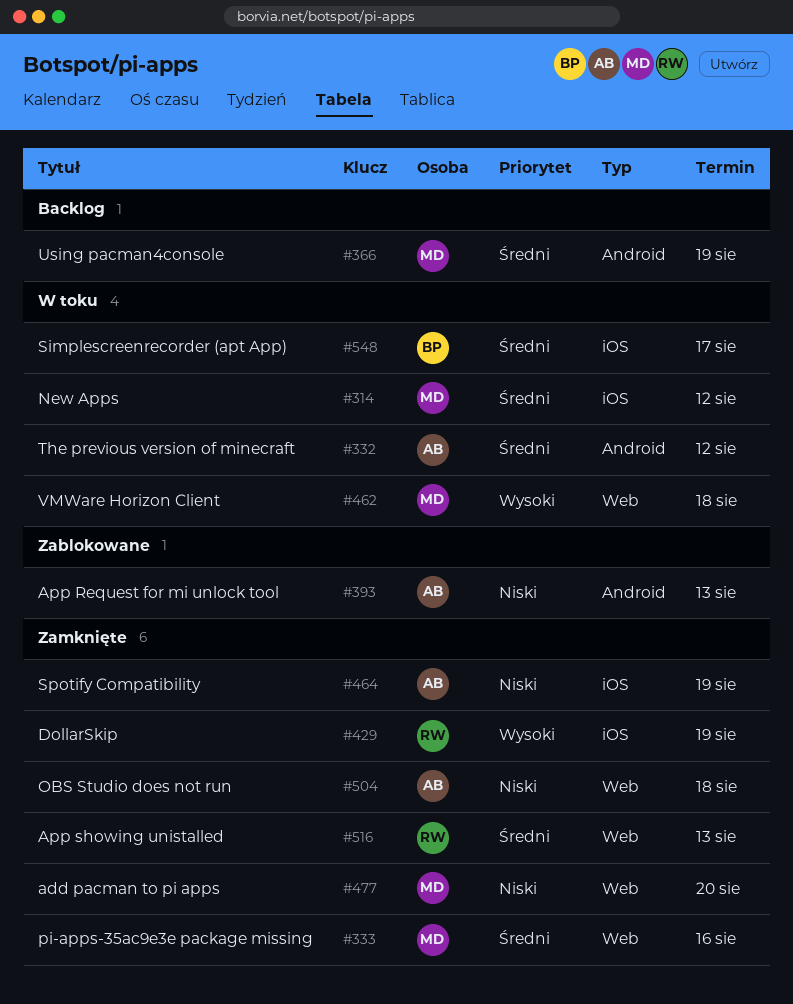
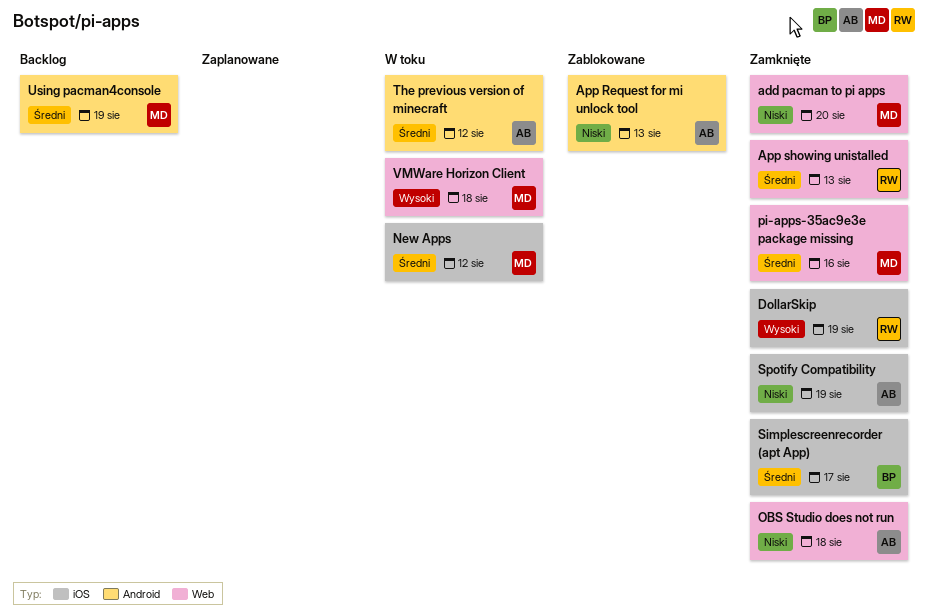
Simplescreenrecorder (apt App), status: W toku -> Zamknięte

